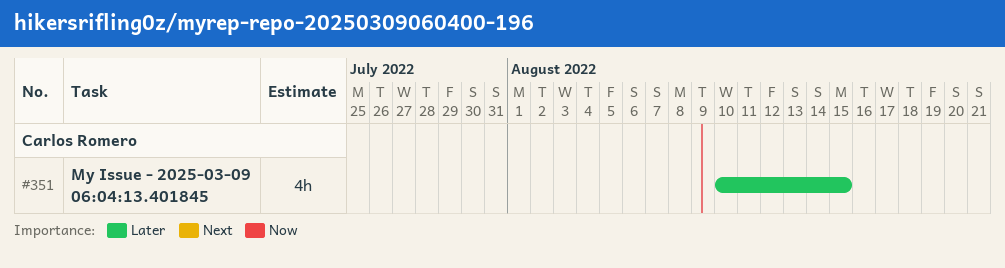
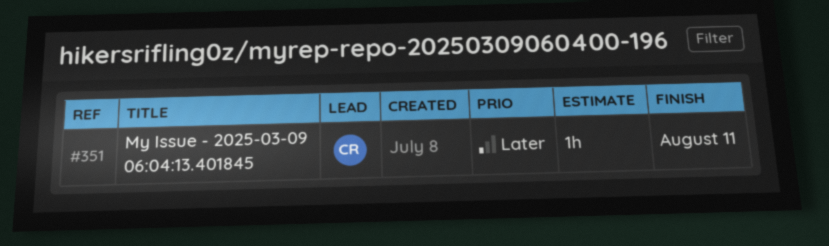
#351, estimate: 4h -> 1h
#351, due: Aug 15 -> Aug 11

